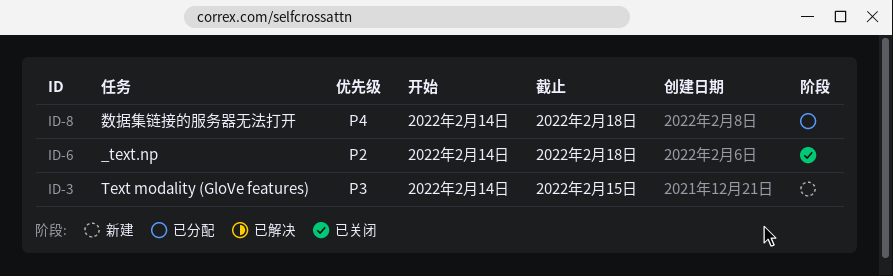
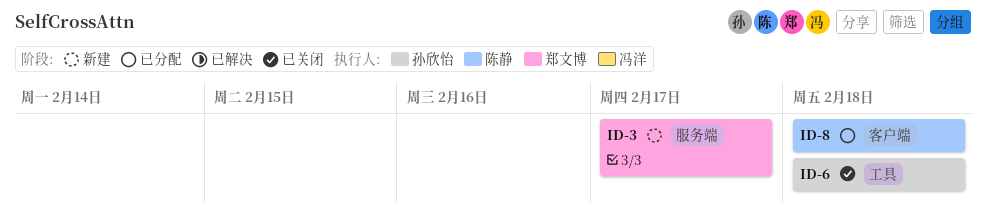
ID-3, due: Feb 15 -> Feb 17

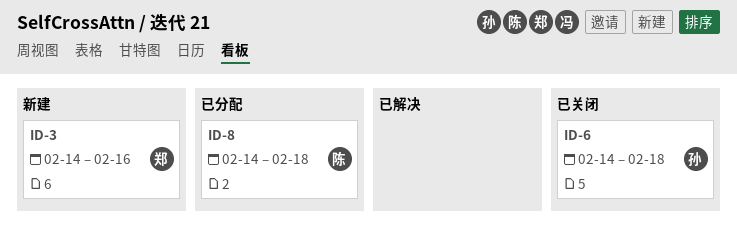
ID-3, due: Feb 17 -> Feb 16

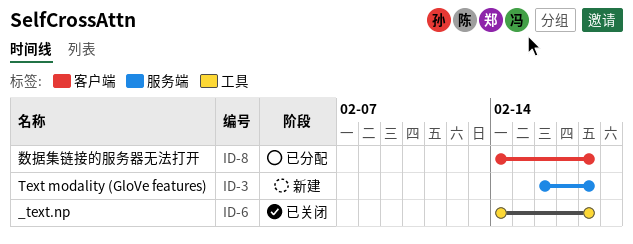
ID-3, start: Feb 14 -> Feb 16
ID-3, due: Feb 16 -> Feb 18

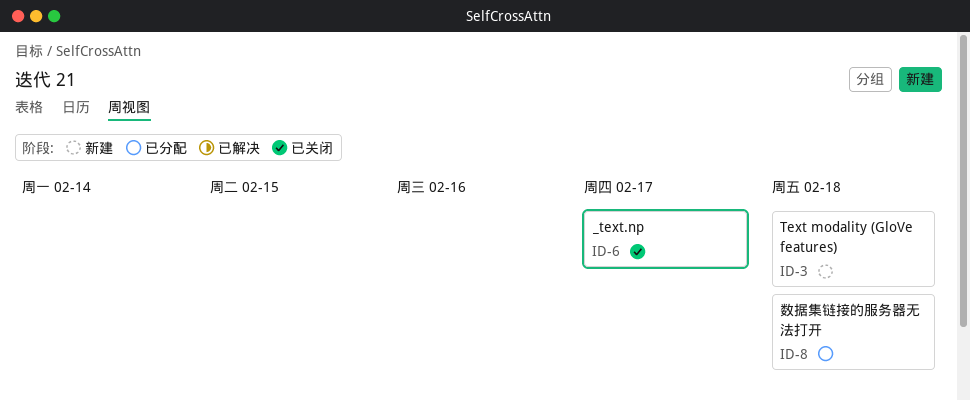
ID-6, due: Feb 18 -> Feb 17

